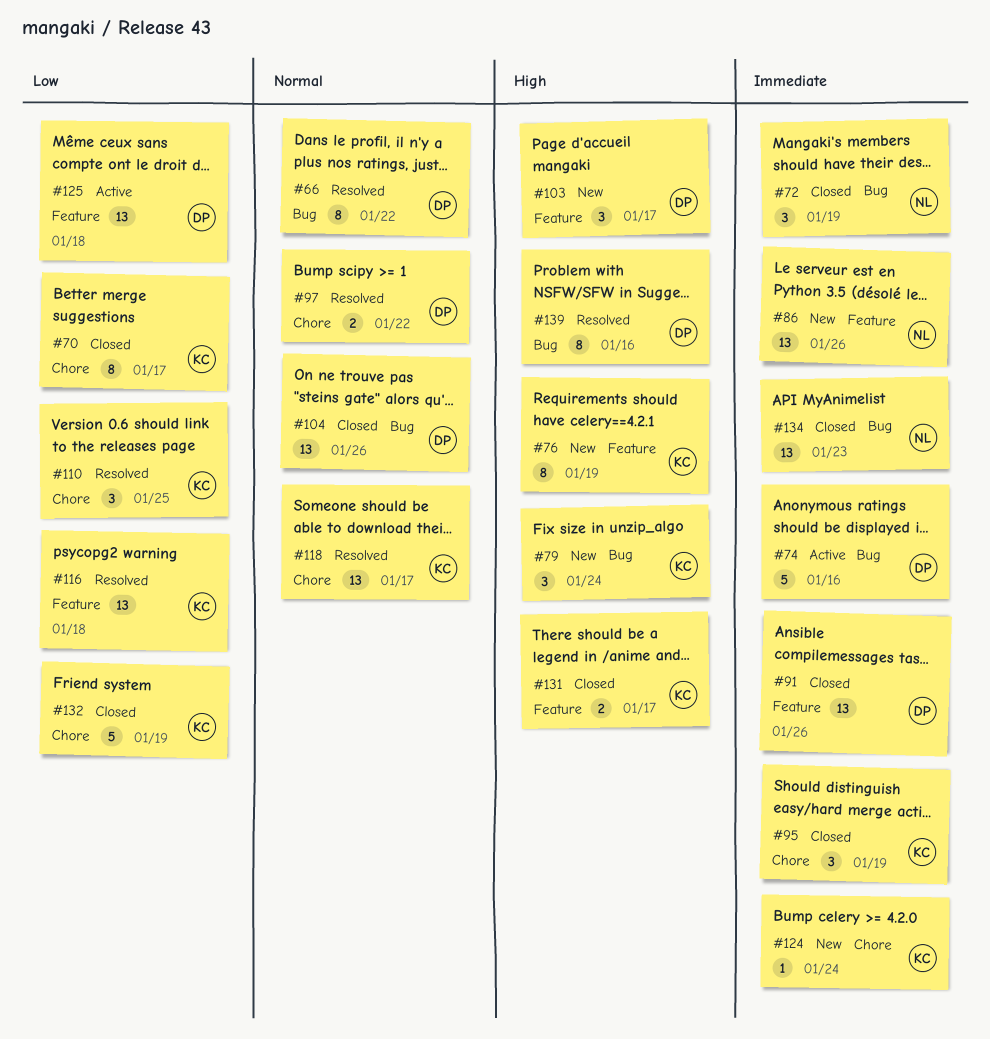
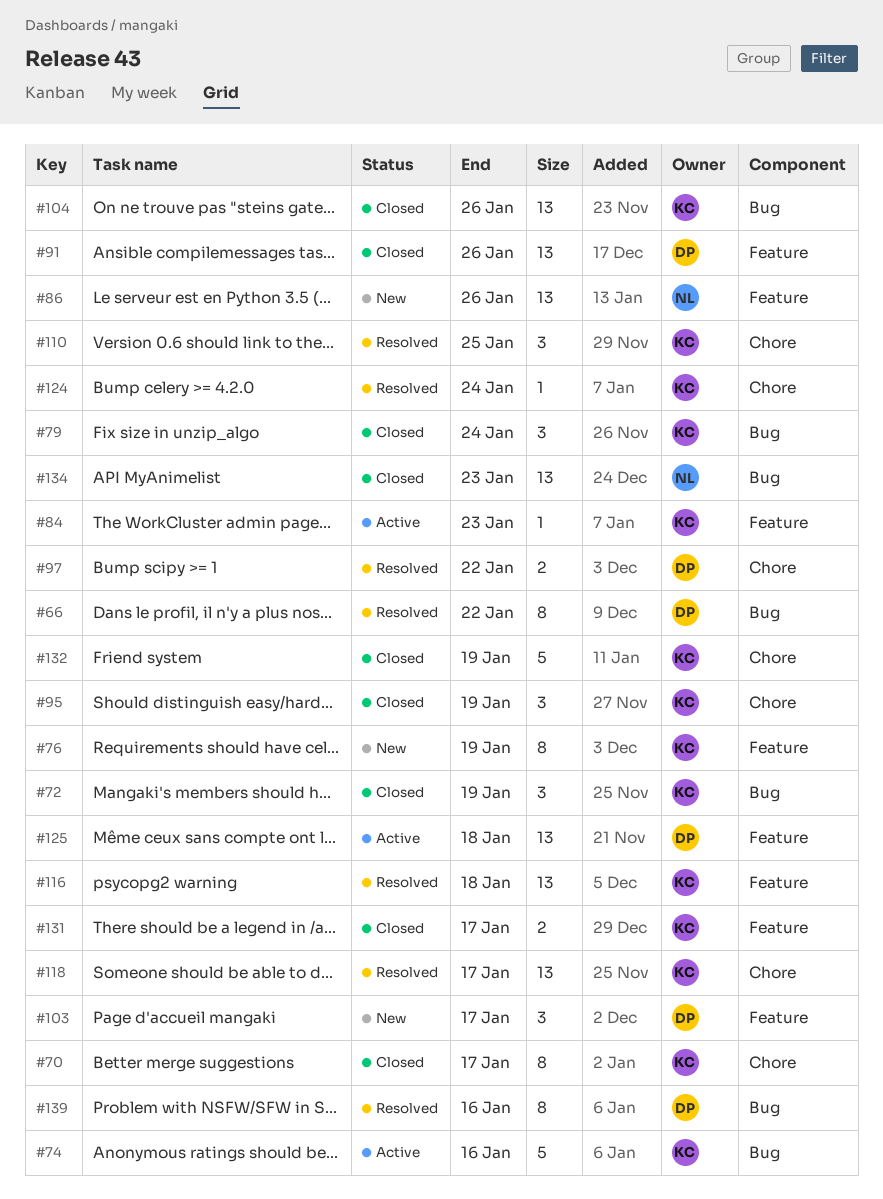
#72, owner: NL -> KC
#74, owner: DP -> KC
#79, status: New -> Closed
#84: none -> present
#104, owner: DP -> KC
#124, status: New -> Resolved

